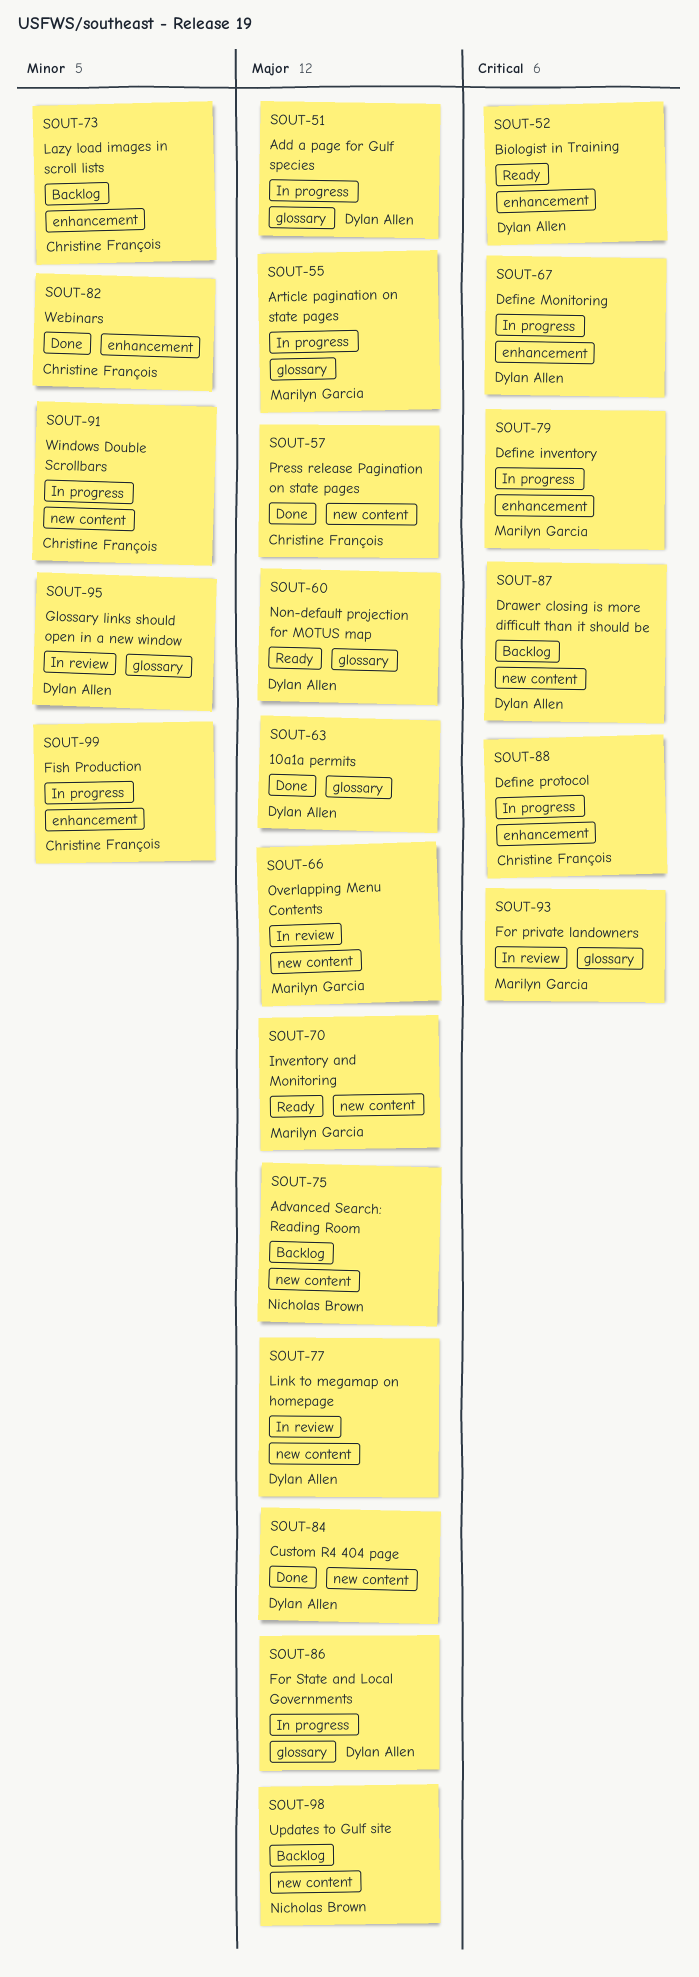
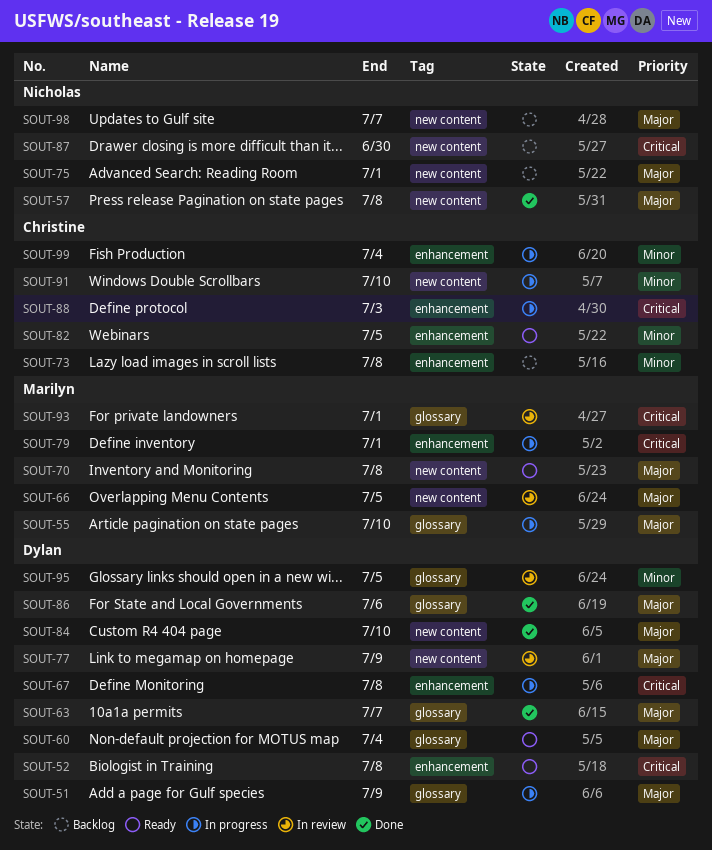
SOUT-57, owner: Christine François -> Nicholas Brown
SOUT-82, status: Done -> Ready
SOUT-86, status: In progress -> Done
SOUT-87, owner: Dylan Allen -> Nicholas Brown

